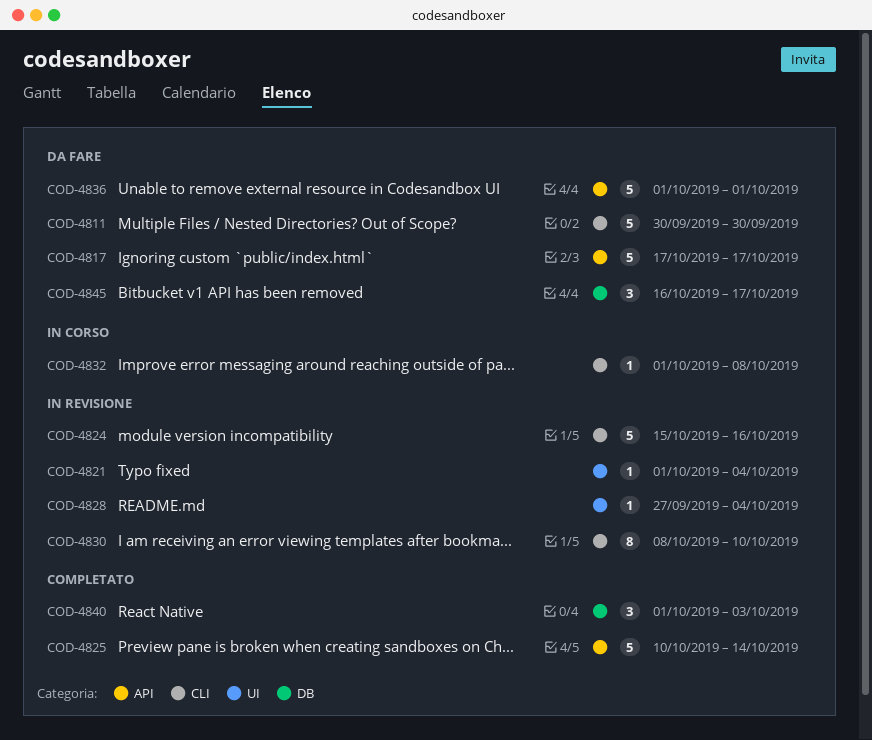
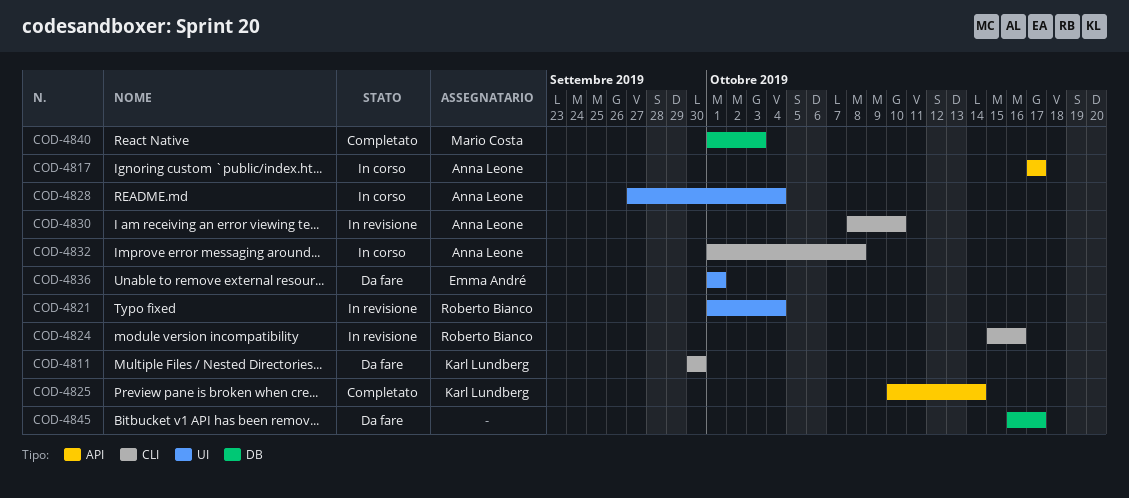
COD-4817, status: Da fare -> In corso
COD-4828, status: In revisione -> In corso
COD-4836, label: API -> UI

